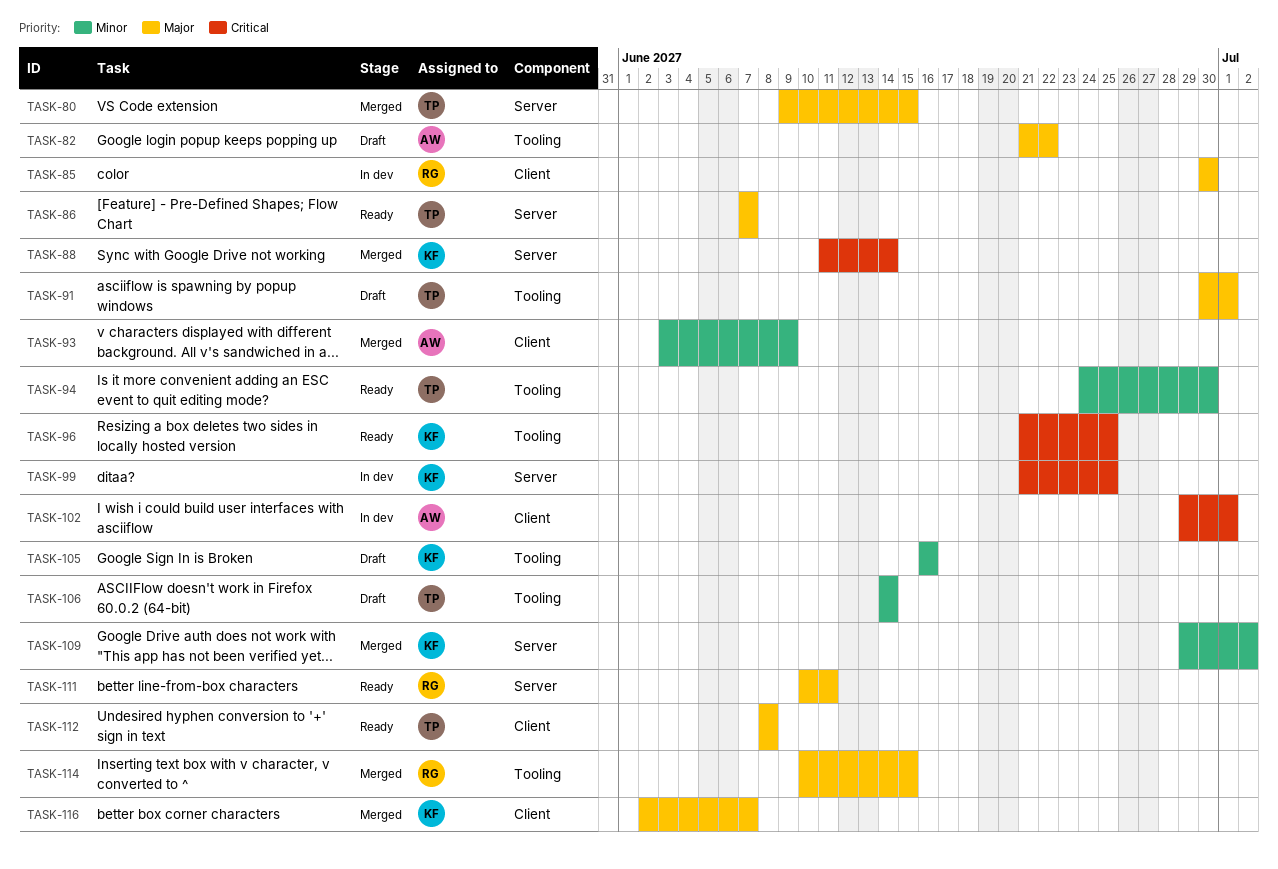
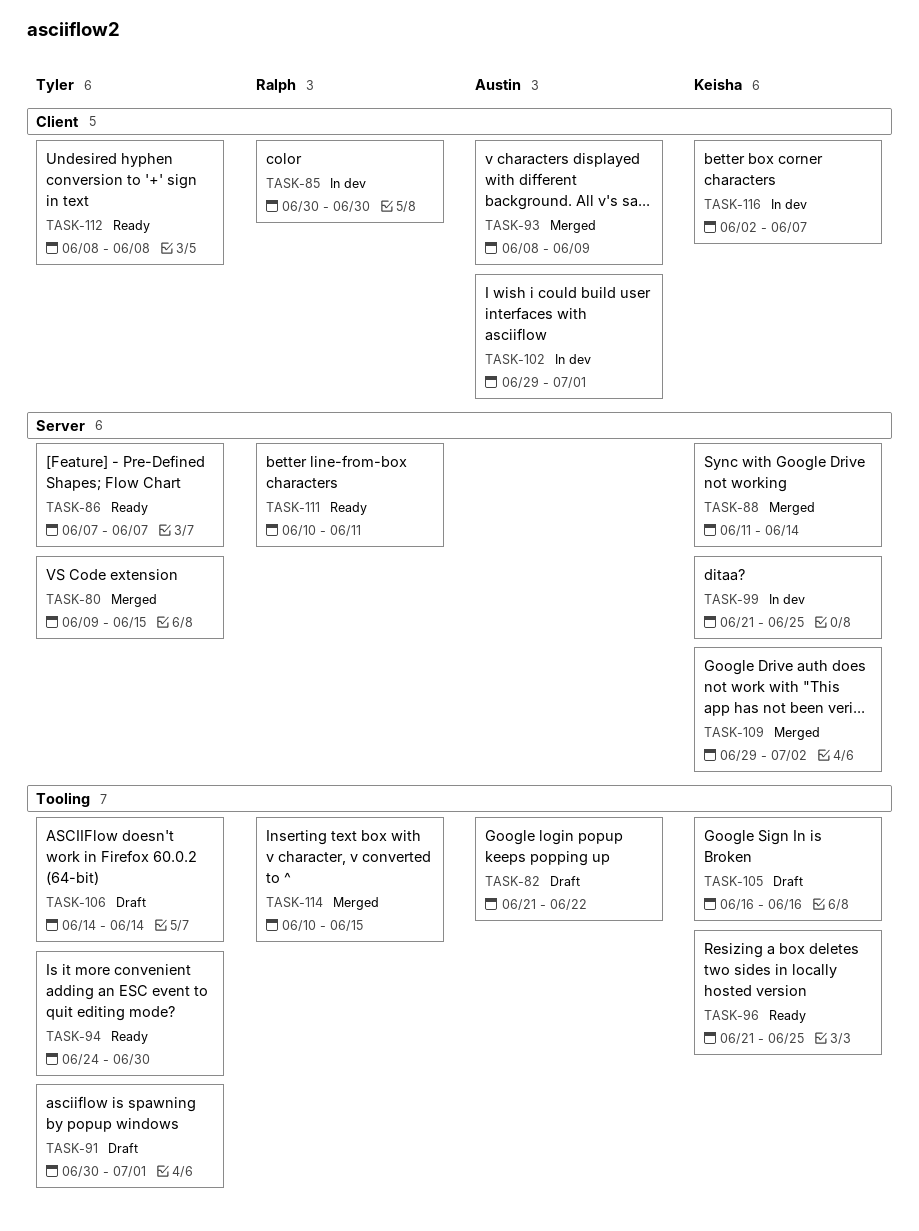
TASK-93, start: Jun 3 -> Jun 8
TASK-116, status: Merged -> In dev

